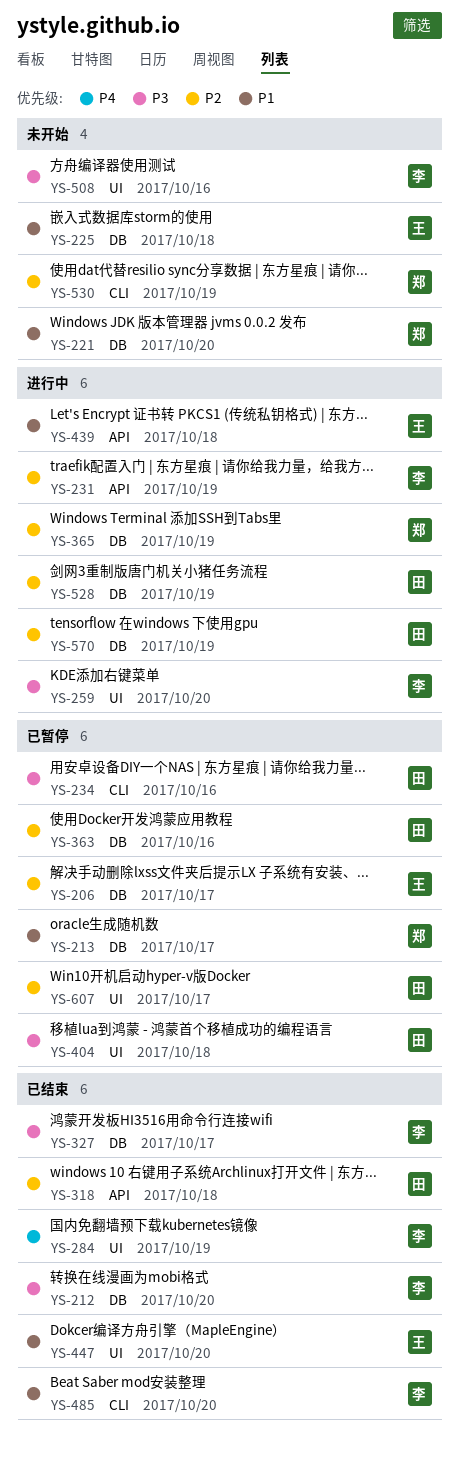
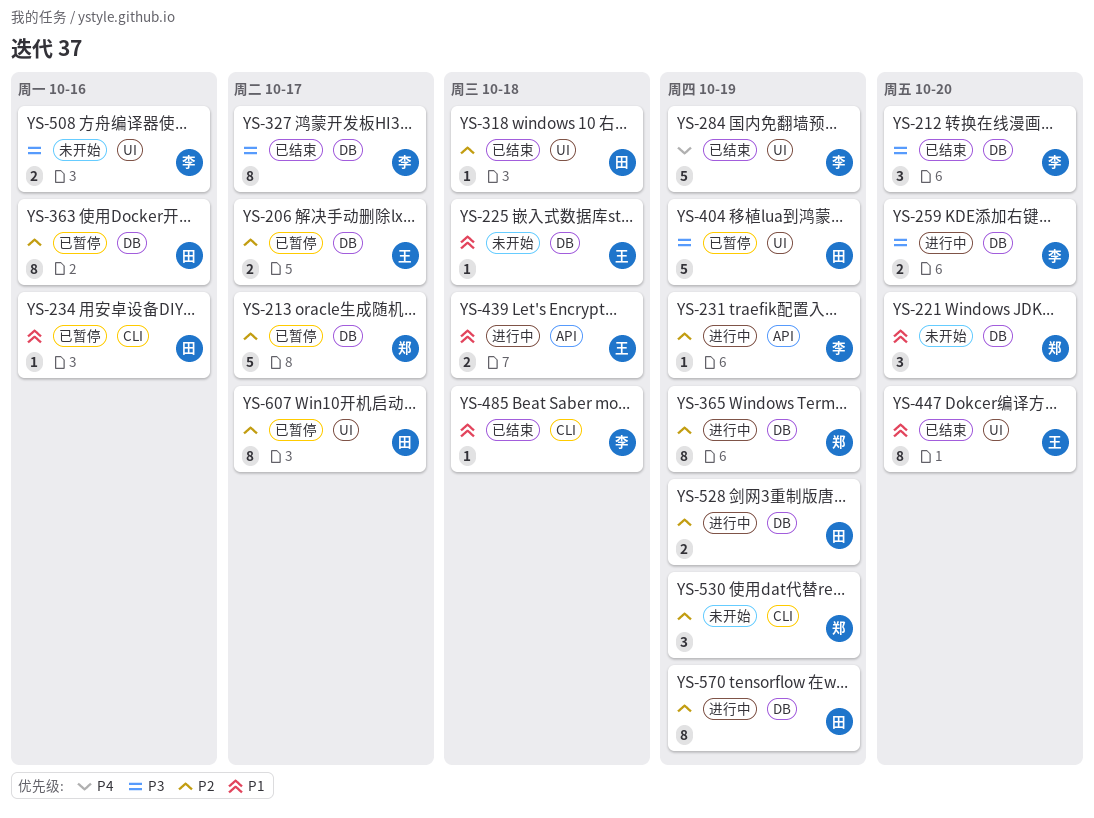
YS-213, priority: P1 -> P2
YS-234, priority: P3 -> P1
YS-259, label: UI -> DB
YS-318, label: API -> UI
YS-404, due: Oct 18 -> Oct 19
YS-485, due: Oct 20 -> Oct 18

